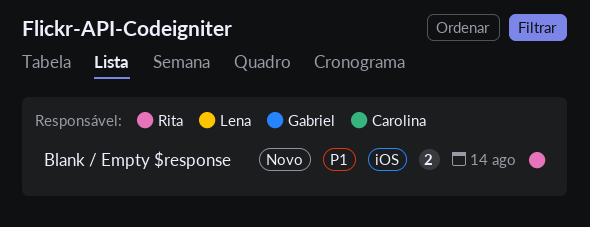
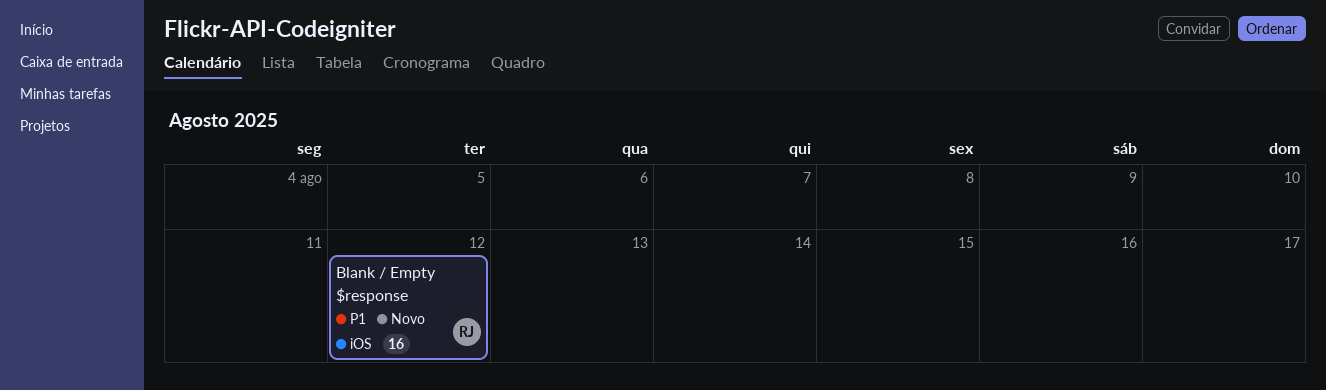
Blank / Empty $response, estimate: 2 -> 16
Blank / Empty $response, due: Aug 14 -> Aug 12

